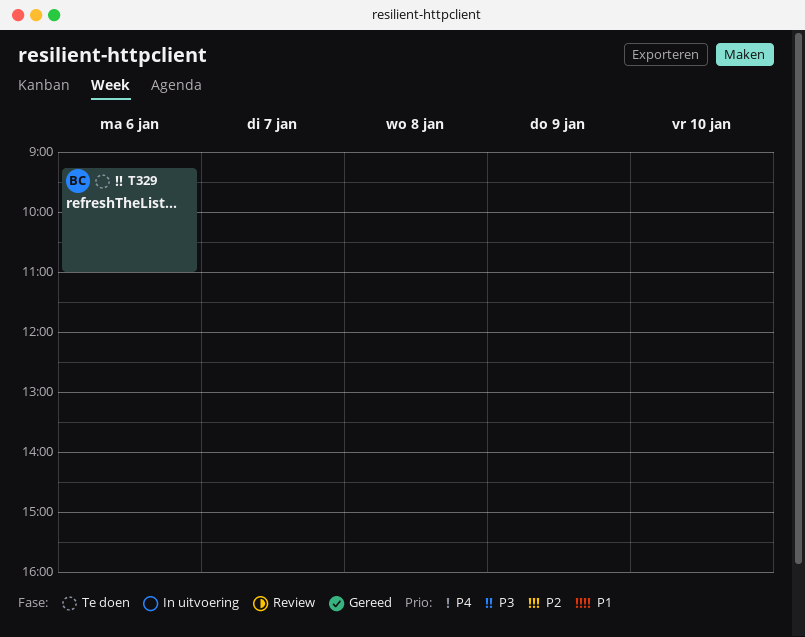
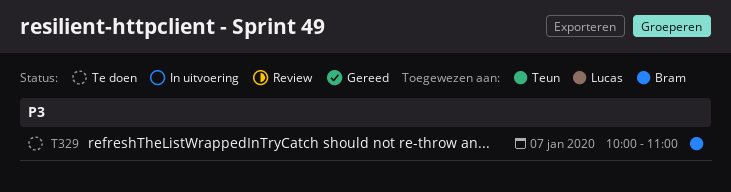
T329, day: Jan 6 -> Jan 7
T329, begins: 09:15 -> 10:00

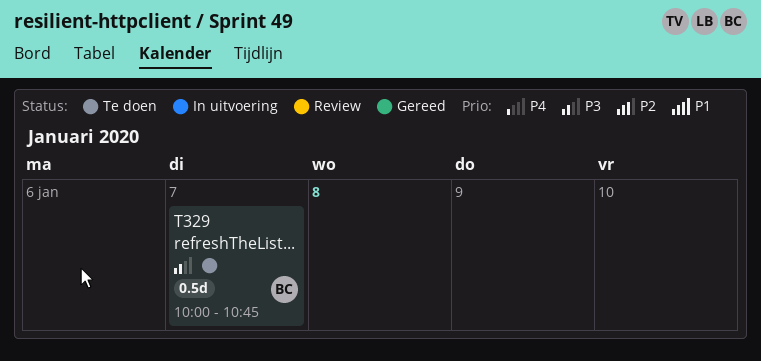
T329, ends: 11:00 -> 10:45

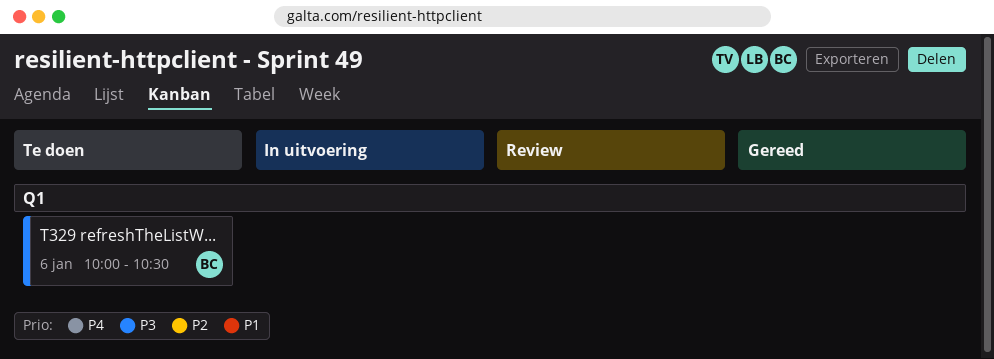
T329, day: Jan 7 -> Jan 6
T329, ends: 10:45 -> 10:30

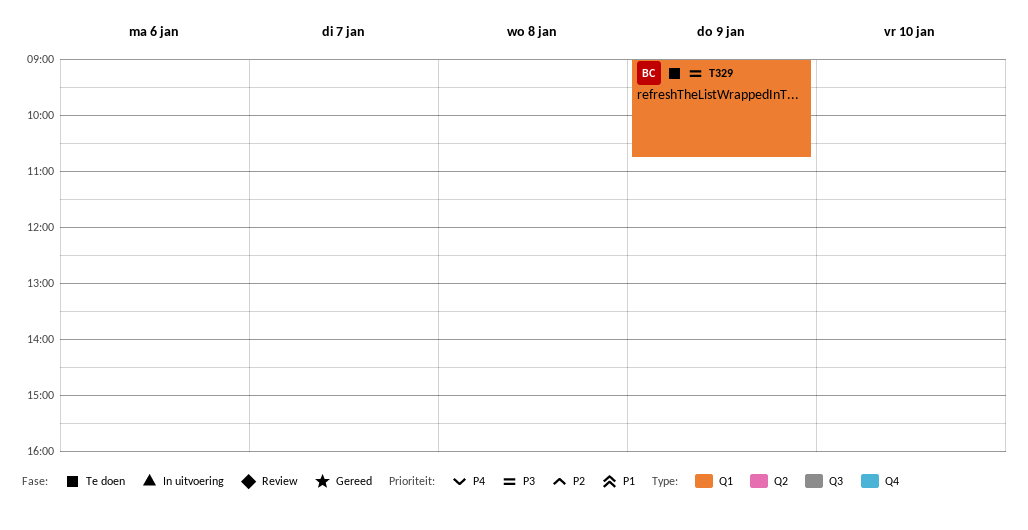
T329, day: Jan 6 -> Jan 9
T329, begins: 10:00 -> 09:00
T329, ends: 10:30 -> 10:45

